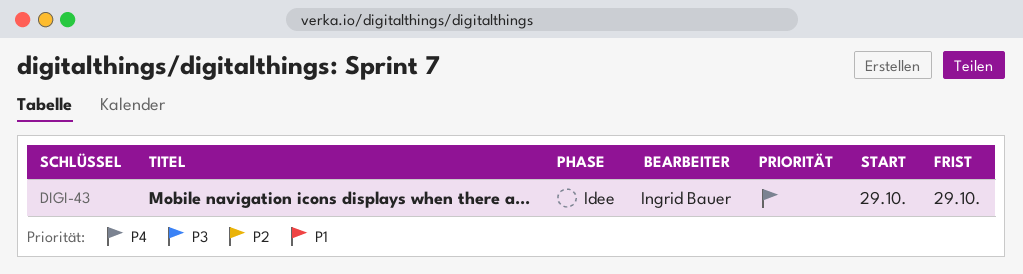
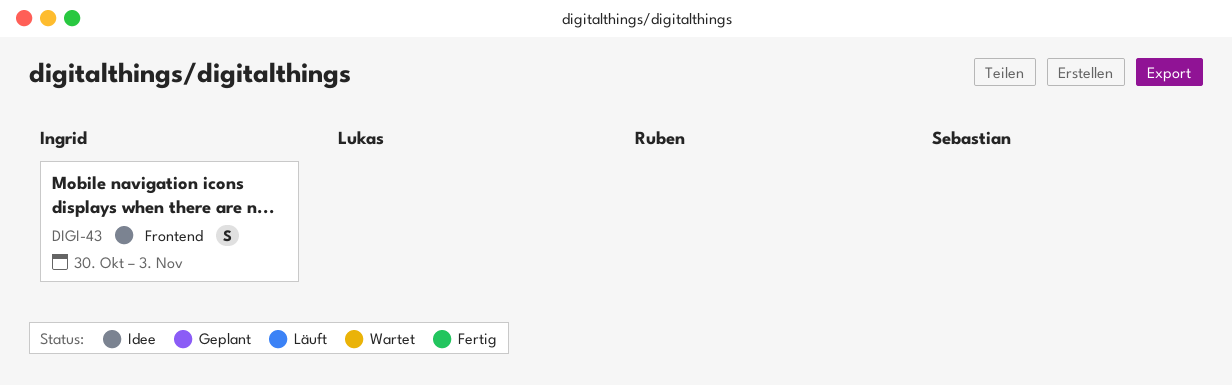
DIGI-43, start: Oct 29 -> Oct 30
DIGI-43, due: Oct 29 -> Nov 3

